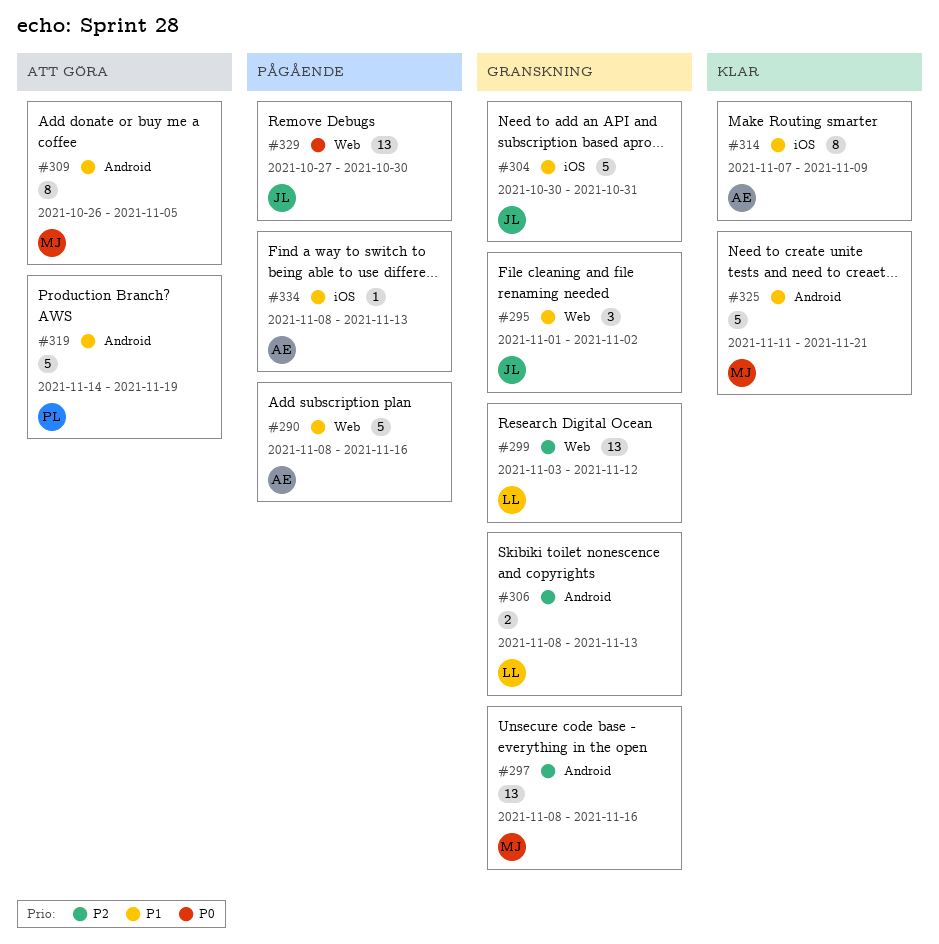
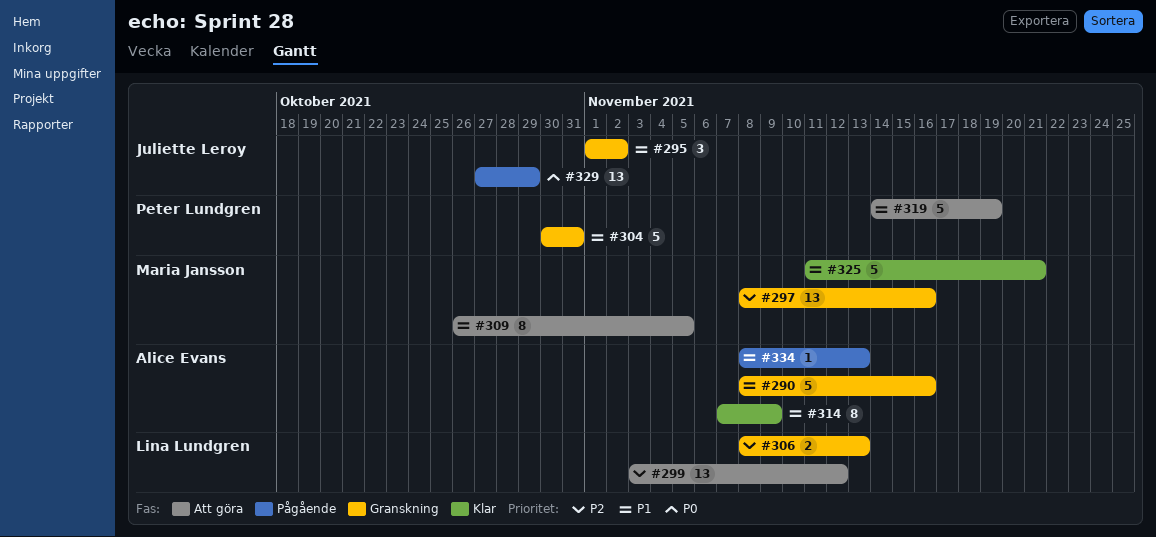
#290, status: Pågående -> Granskning
#299, status: Granskning -> Att göra
#304, owner: Juliette Leroy -> Peter Lundgren
#329, due: Oct 30 -> Oct 29

